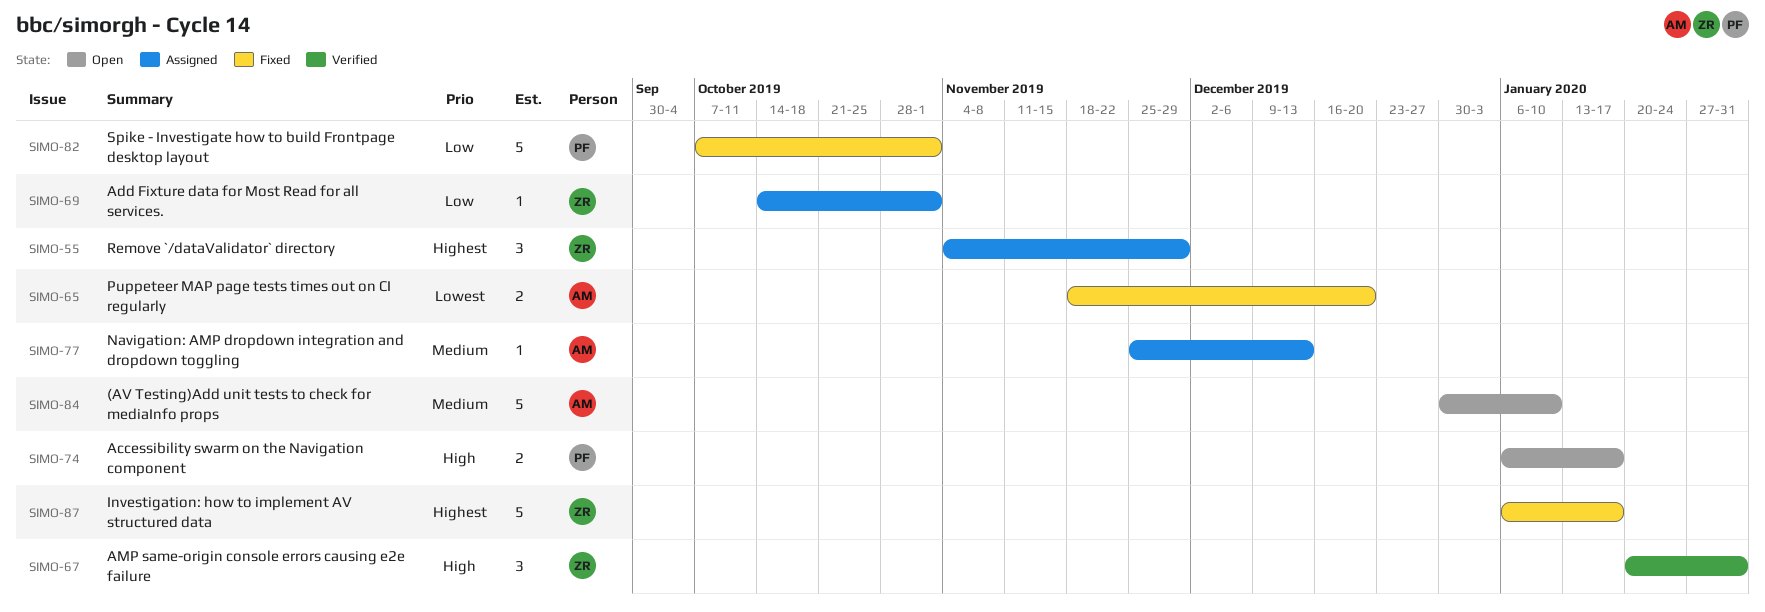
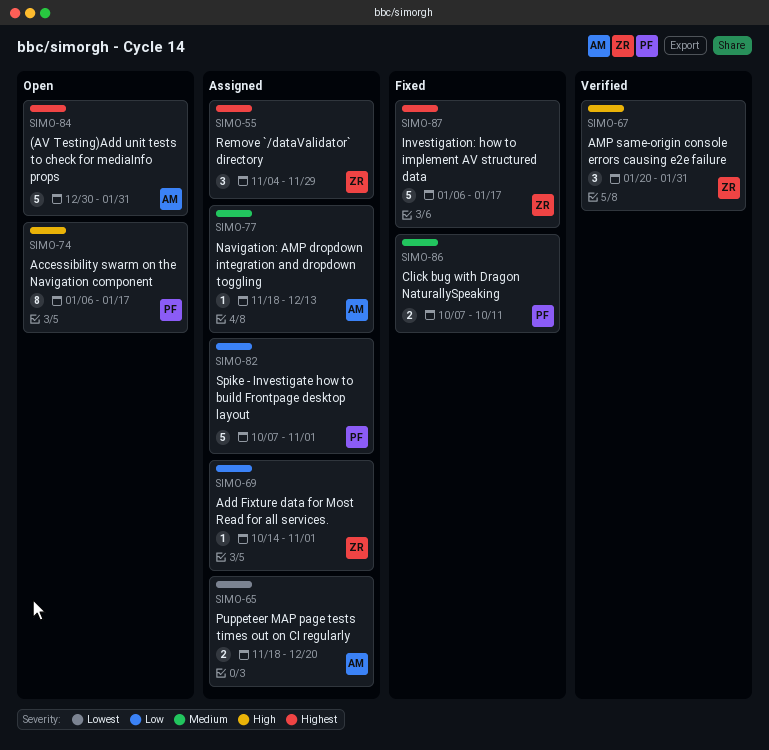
SIMO-65, status: Fixed -> Assigned
SIMO-74, estimate: 2 -> 8
SIMO-77, start: Nov 25 -> Nov 18
SIMO-82, status: Fixed -> Assigned
SIMO-84, priority: Medium -> Highest
SIMO-84, due: Jan 10 -> Jan 31
SIMO-86: none -> present

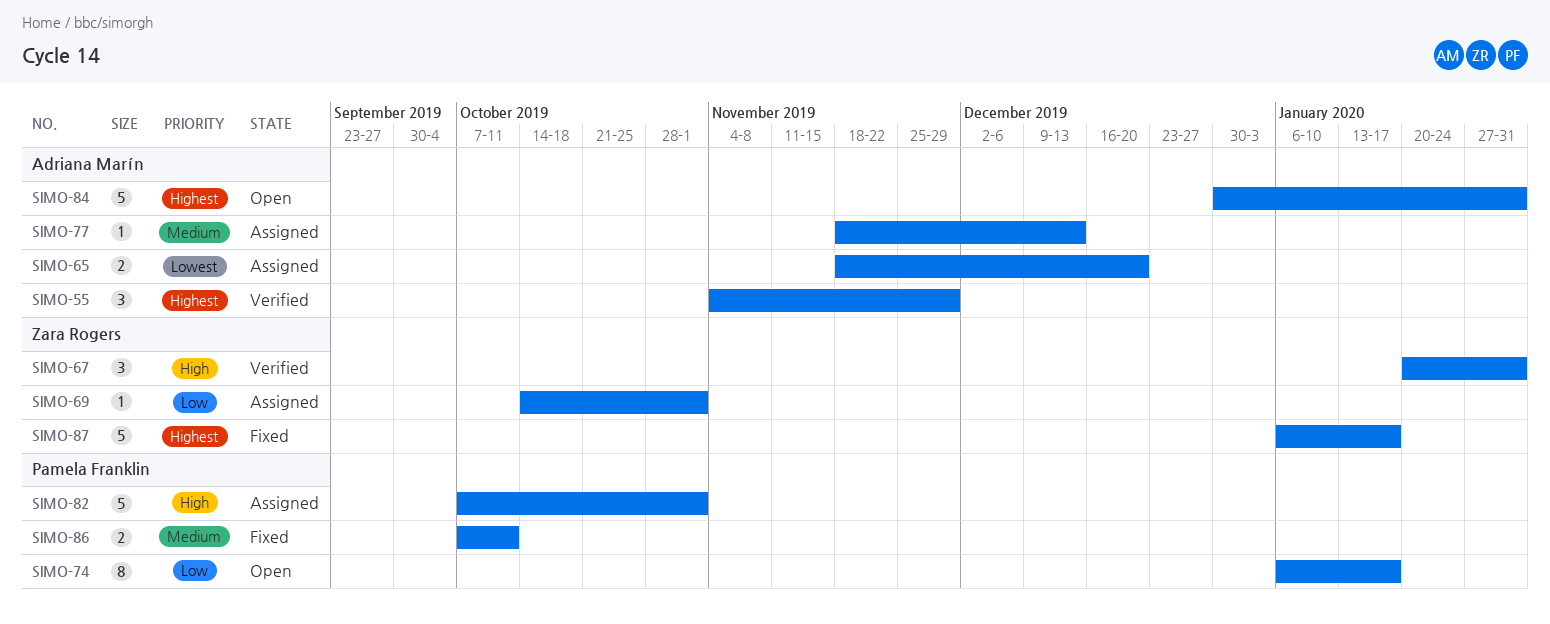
SIMO-55, status: Assigned -> Verified
SIMO-55, owner: Zara Rogers -> Adriana Marín
SIMO-74, priority: High -> Low
SIMO-82, priority: Low -> High

